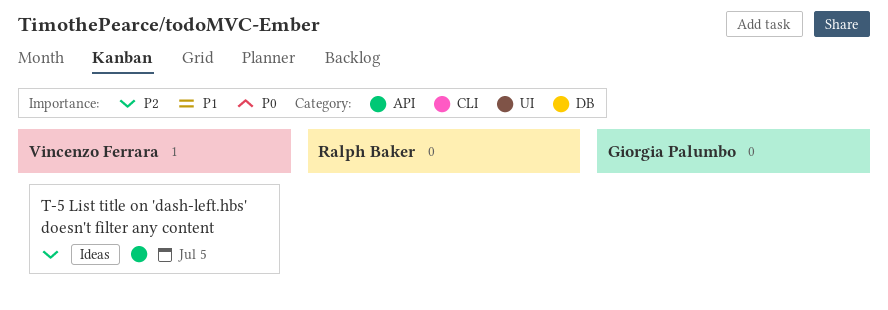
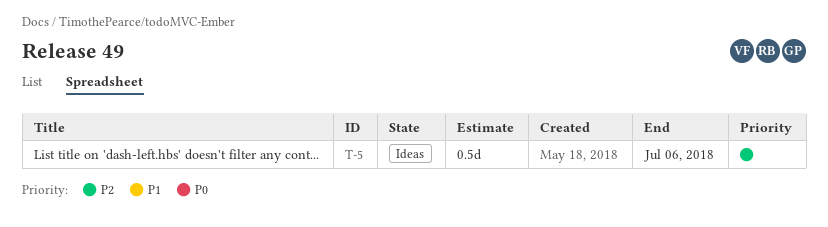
T-5, due: Jul 5 -> Jul 6

